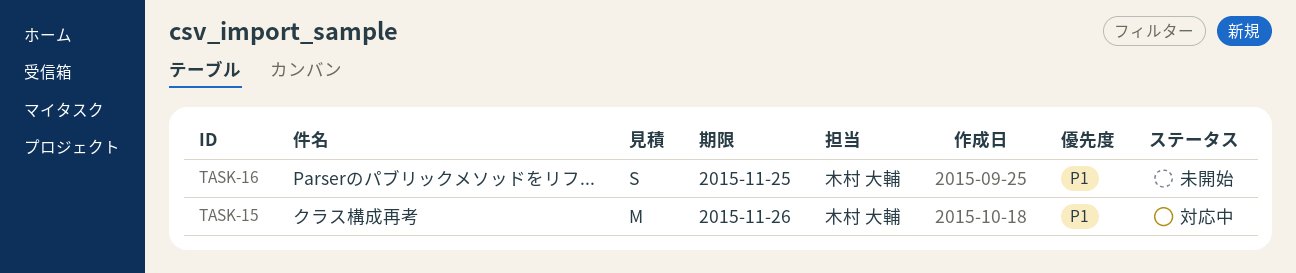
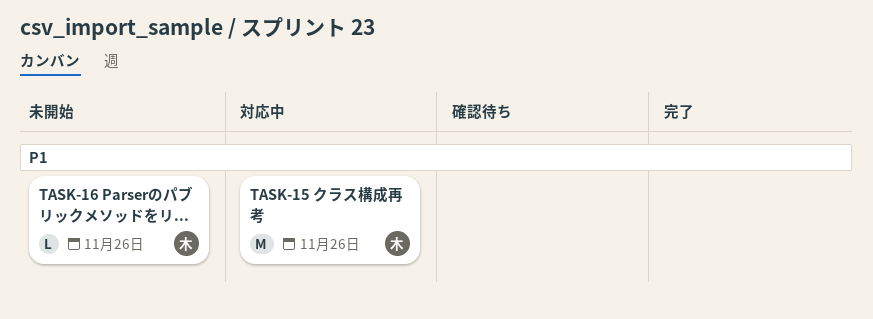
TASK-16, estimate: S -> L
TASK-16, due: Nov 25 -> Nov 26

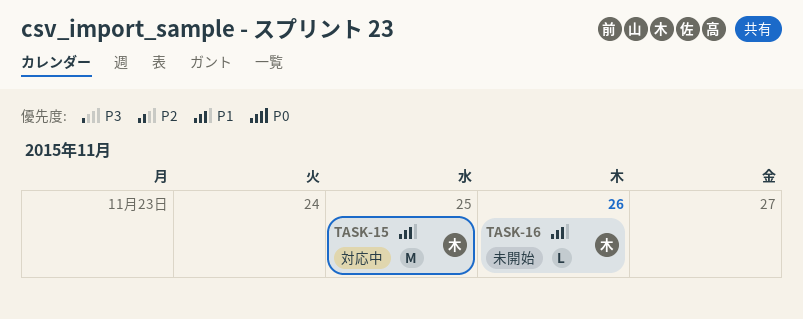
TASK-15, due: Nov 26 -> Nov 25

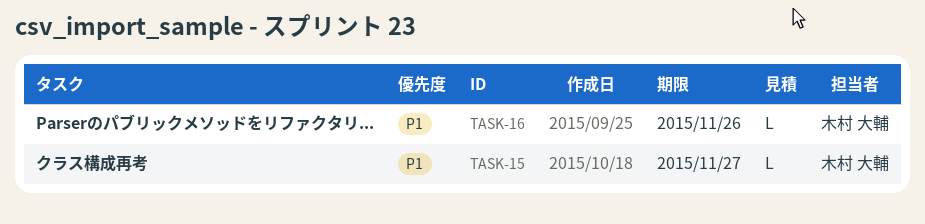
TASK-15, estimate: M -> L
TASK-15, due: Nov 25 -> Nov 27

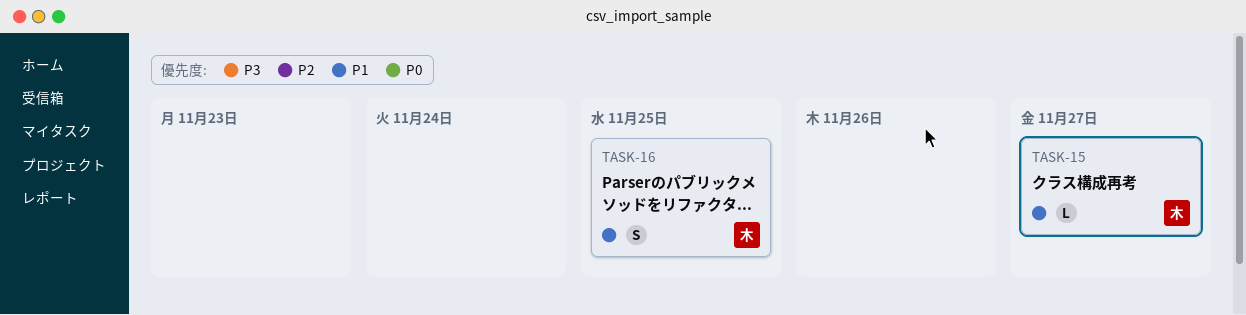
TASK-16, estimate: L -> S
TASK-16, due: Nov 26 -> Nov 25

